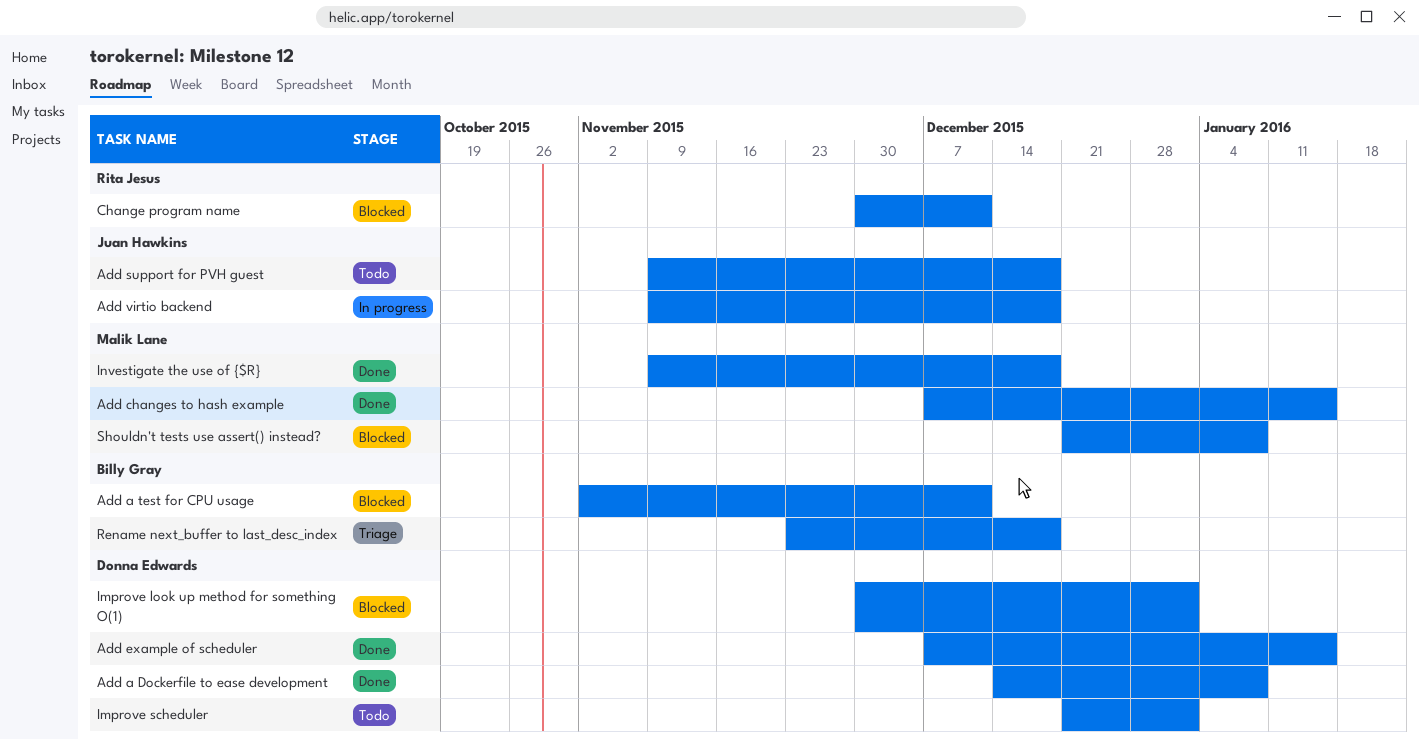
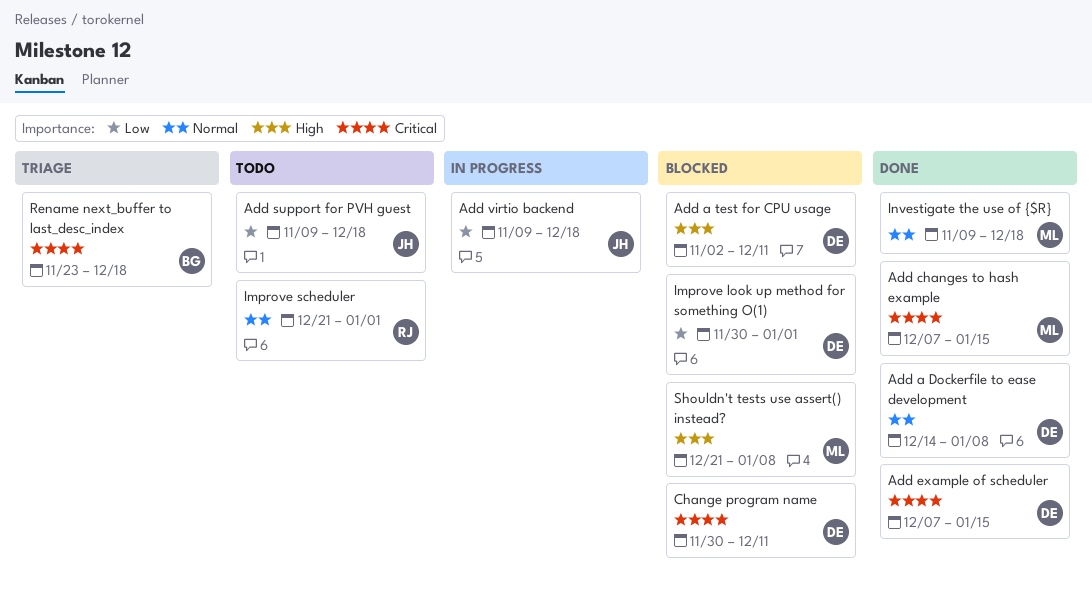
Add a test for CPU usage, owner: Billy Gray -> Donna Edwards
Change program name, owner: Rita Jesus -> Donna Edwards
Improve scheduler, owner: Donna Edwards -> Rita Jesus

